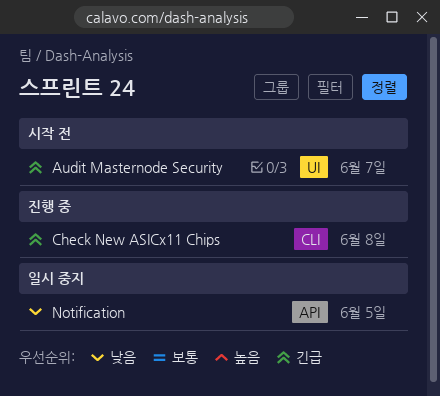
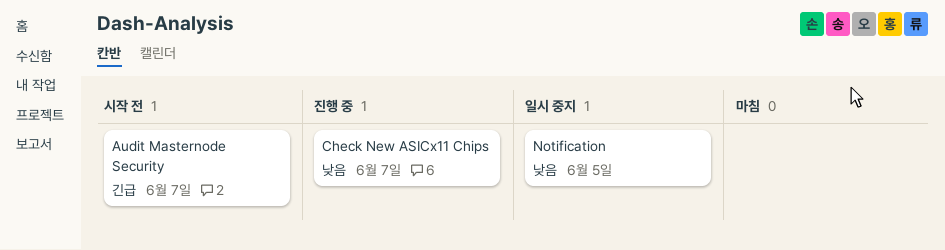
Check New ASICx11 Chips, priority: 긴급 -> 낮음
Check New ASICx11 Chips, due: Jun 8 -> Jun 7

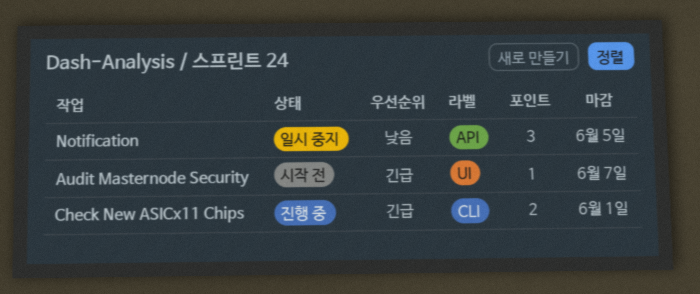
Check New ASICx11 Chips, priority: 낮음 -> 긴급
Check New ASICx11 Chips, due: Jun 7 -> Jun 1

